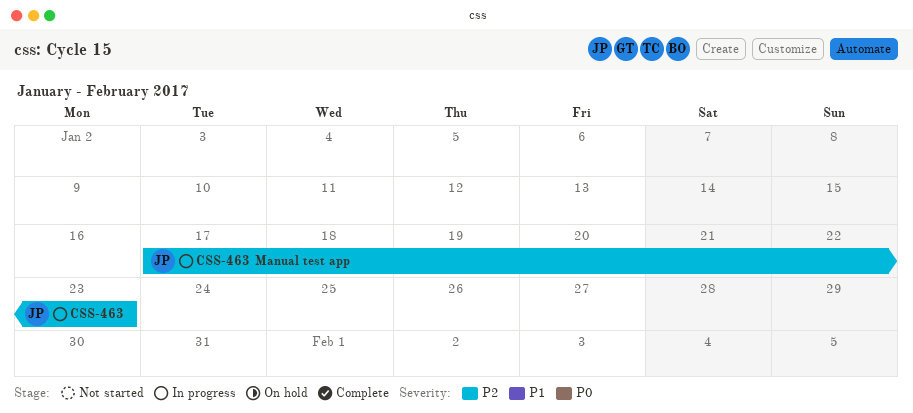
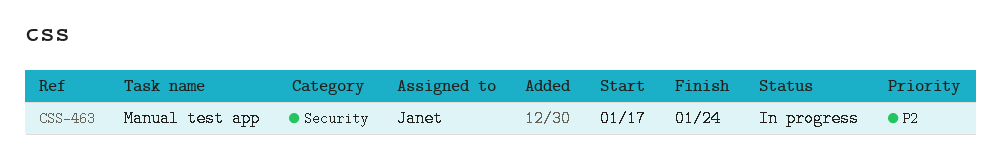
CSS-463, due: Jan 23 -> Jan 24

